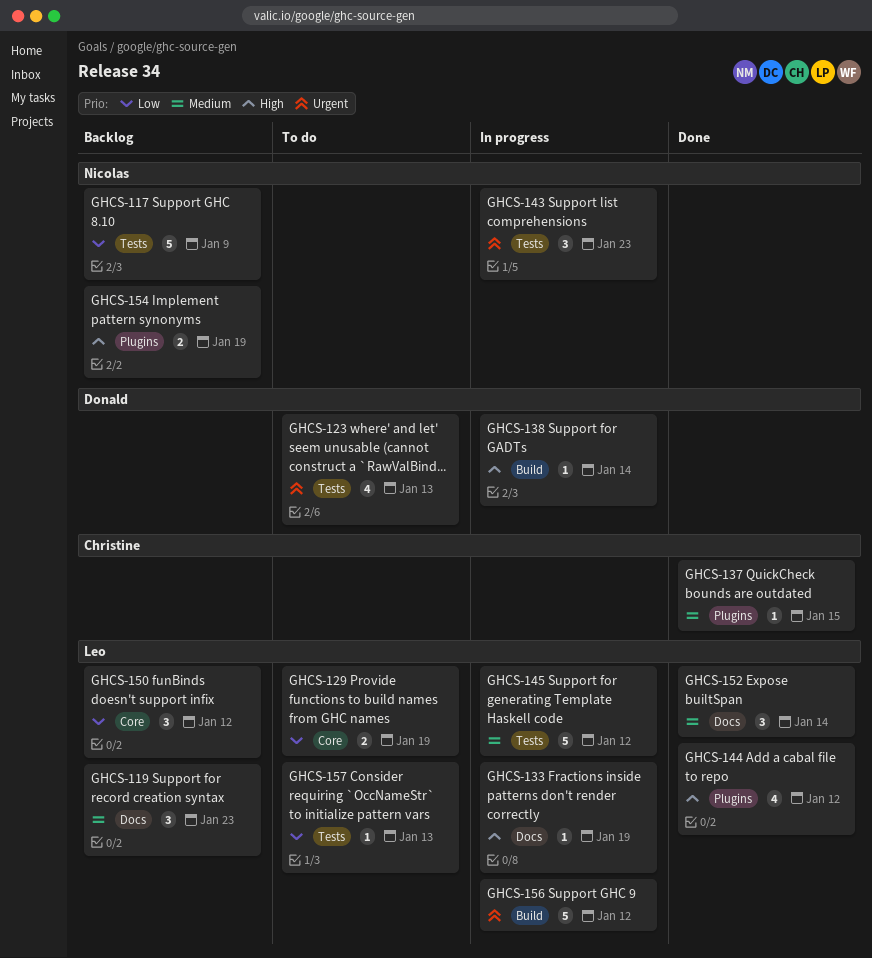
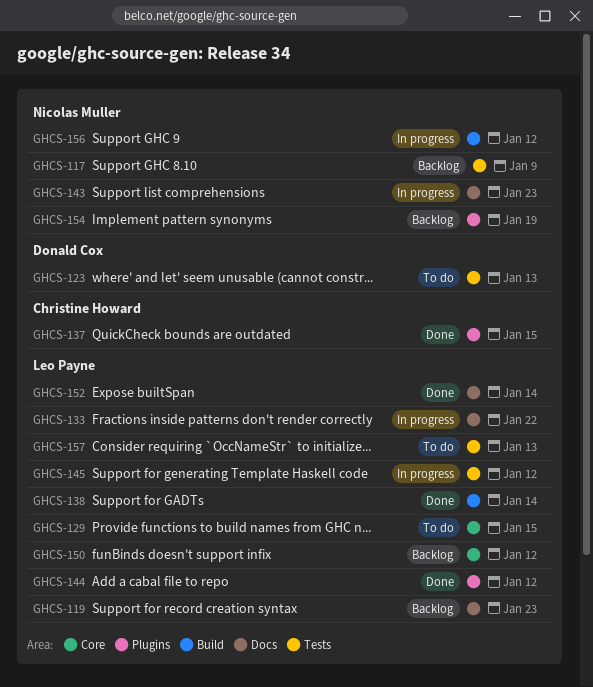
GHCS-129, due: Jan 19 -> Jan 15
GHCS-133, due: Jan 19 -> Jan 22
GHCS-138, status: In progress -> Done
GHCS-138, owner: Donald Cox -> Leo Payne
GHCS-143, label: Tests -> Docs
GHCS-156, owner: Leo Payne -> Nicolas Muller

